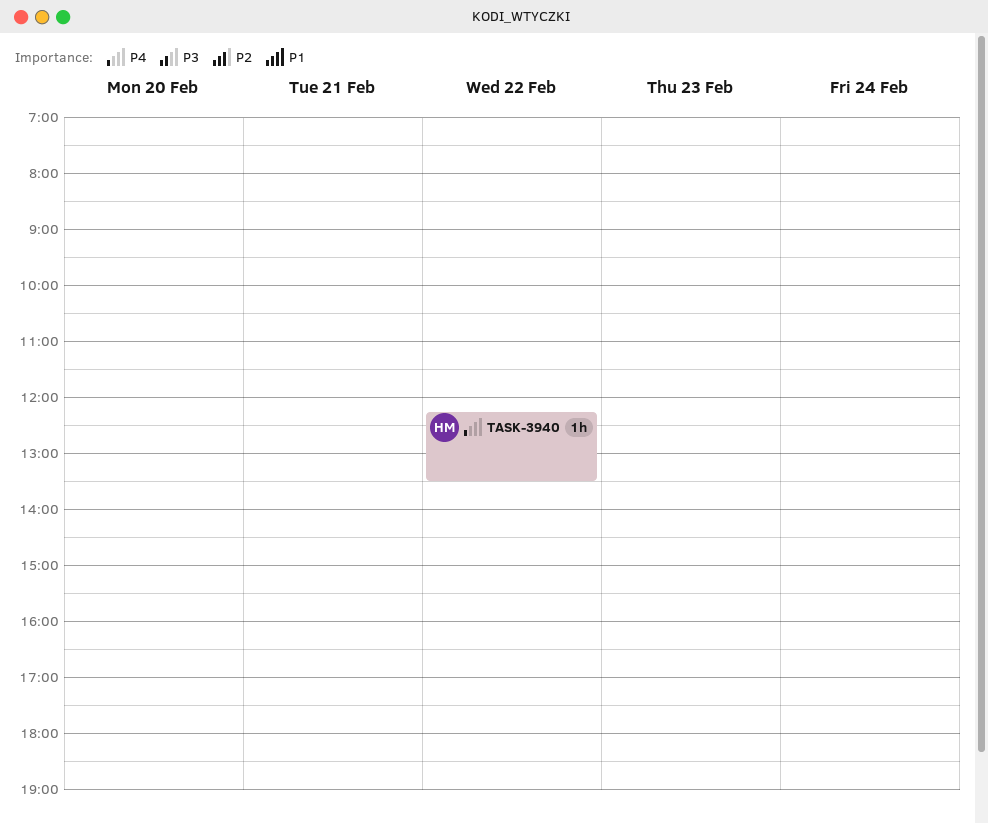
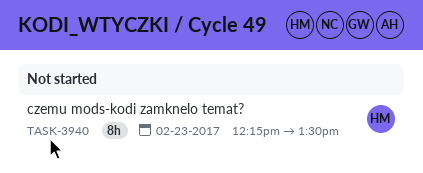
TASK-3940, estimate: 1h -> 8h
TASK-3940, day: Feb 22 -> Feb 23

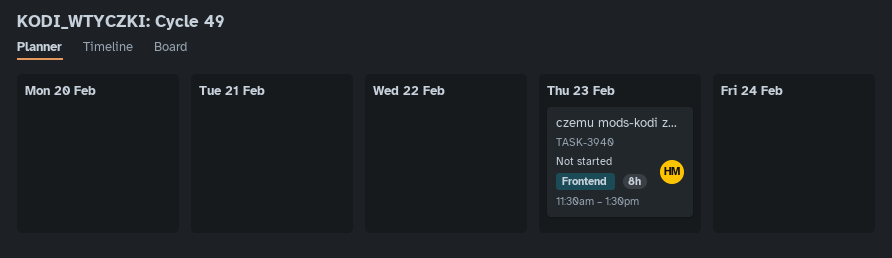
TASK-3940, begins: 12:15 -> 11:30

